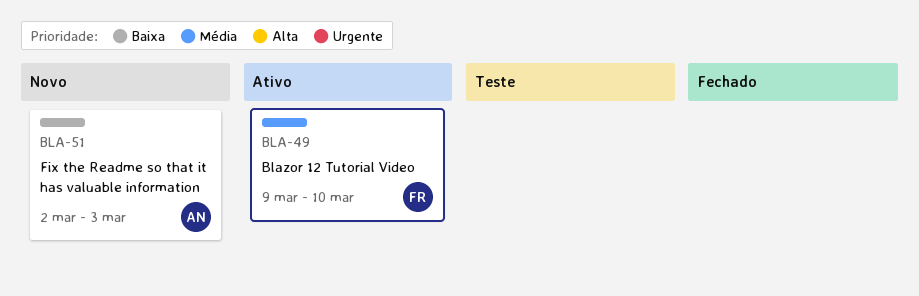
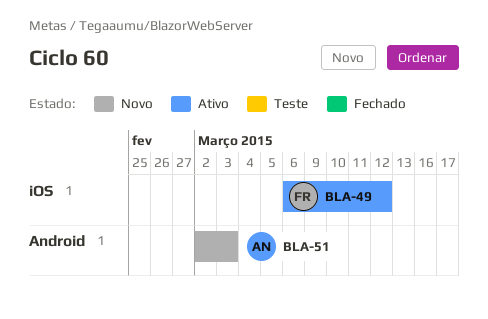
BLA-49, start: Mar 9 -> Mar 6
BLA-49, due: Mar 10 -> Mar 12

